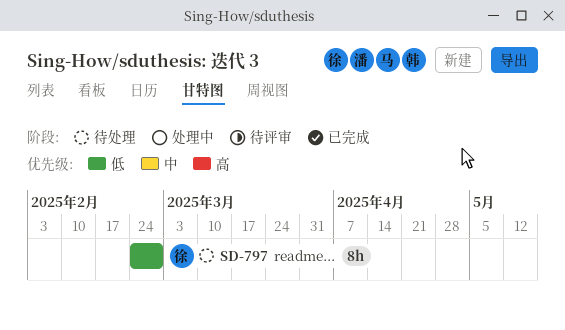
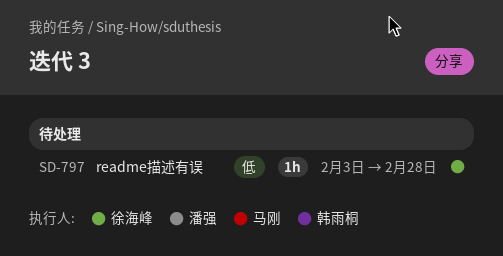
SD-797, estimate: 8h -> 1h
SD-797, start: Feb 24 -> Feb 3

